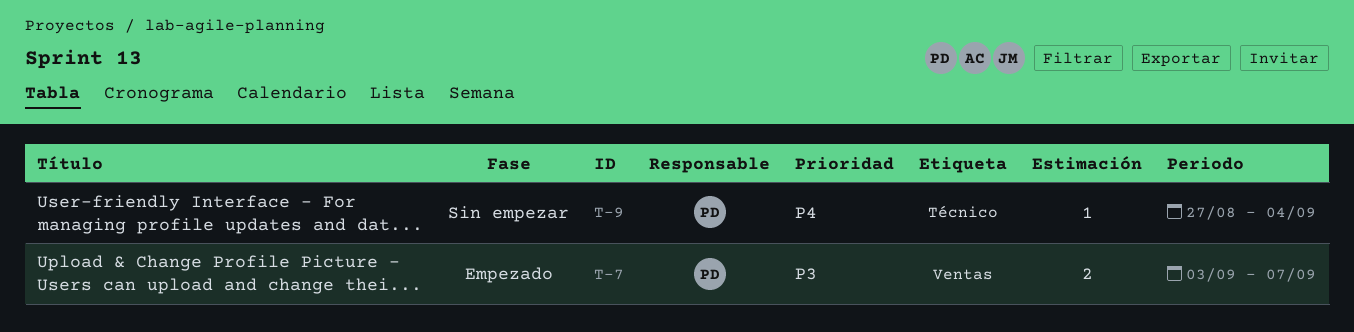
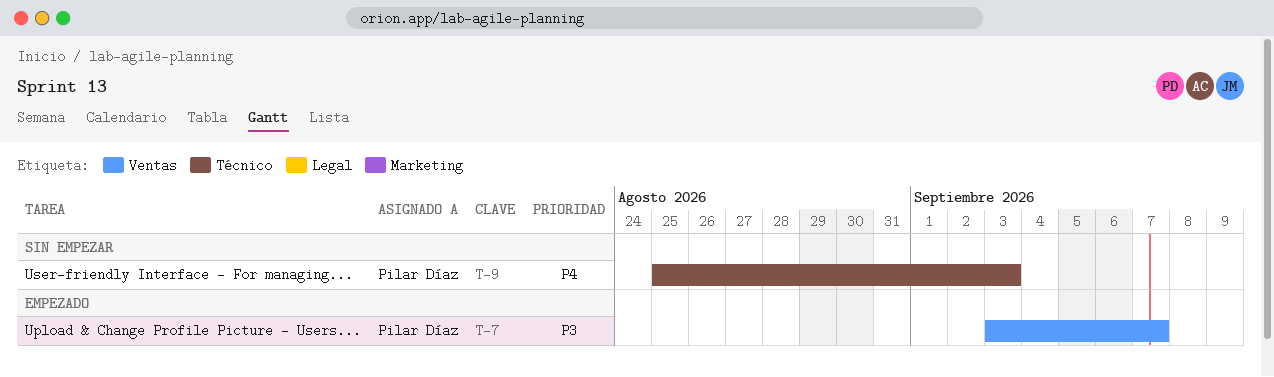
T-9, start: Aug 27 -> Aug 25
T-9, due: Sep 4 -> Sep 3

